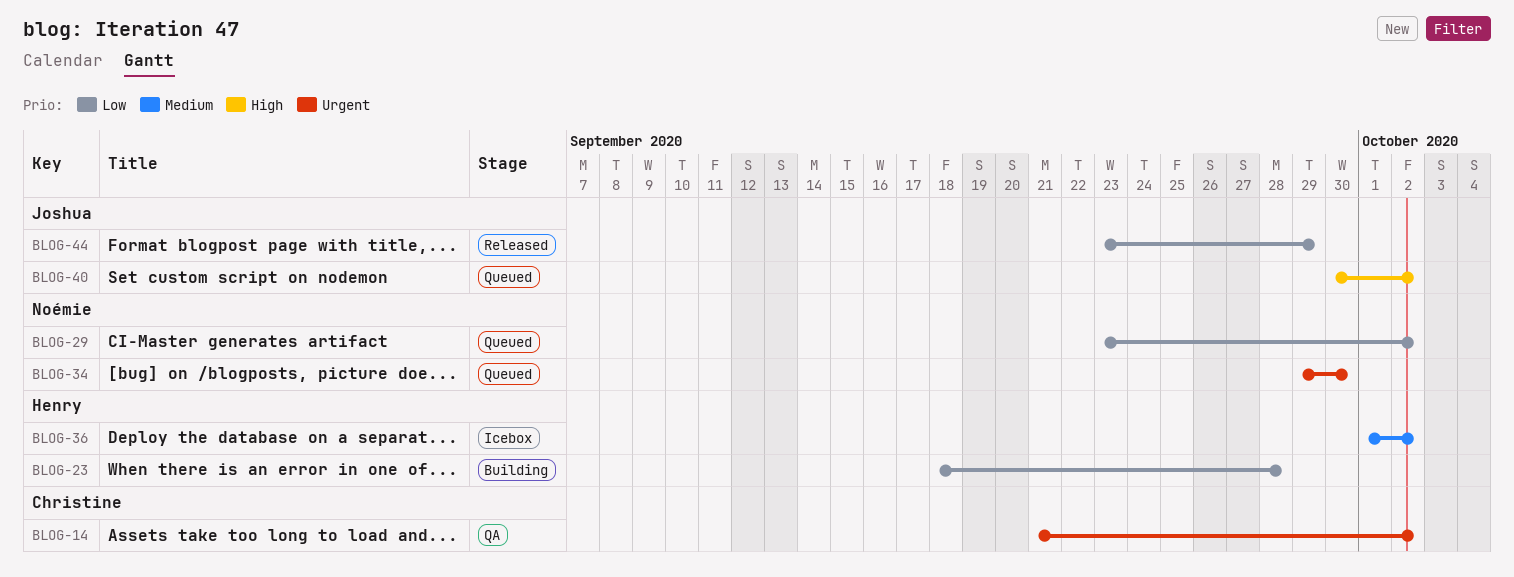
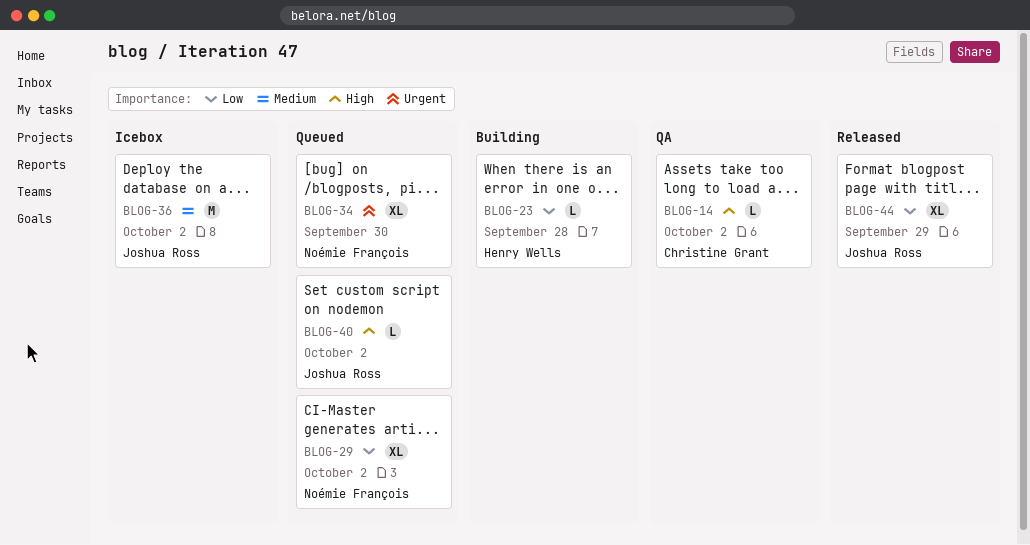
BLOG-14, priority: Urgent -> High
BLOG-36, owner: Henry Wells -> Joshua Ross

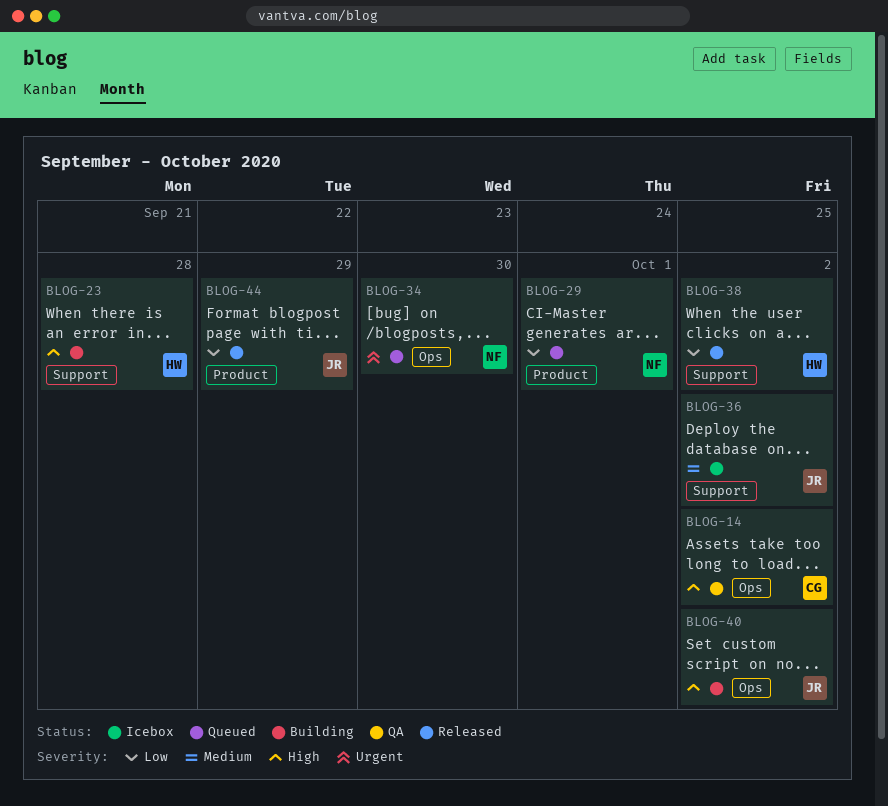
BLOG-23, priority: Low -> High
BLOG-29, due: Oct 2 -> Oct 1
BLOG-38: none -> present
BLOG-40, status: Queued -> Building

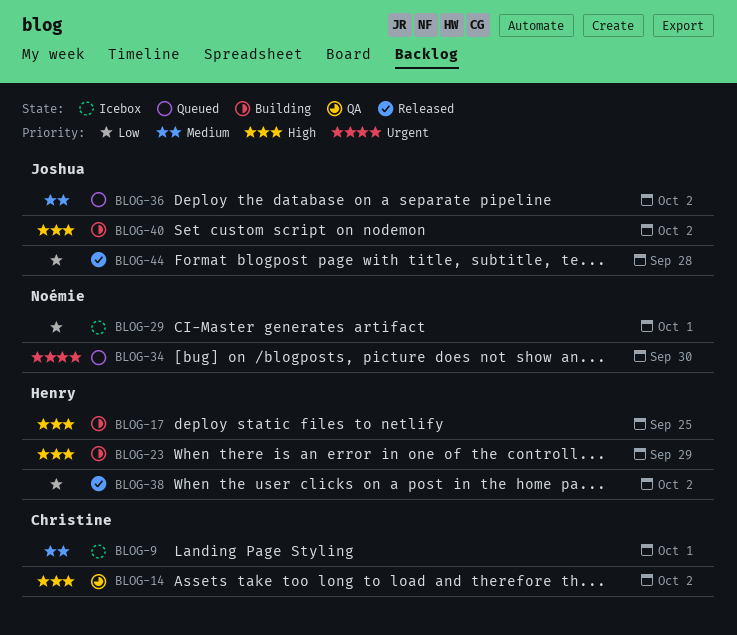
BLOG-9: none -> present
BLOG-17: none -> present
BLOG-23, due: Sep 28 -> Sep 29
BLOG-29, status: Queued -> Icebox
BLOG-36, status: Icebox -> Queued
BLOG-44, due: Sep 29 -> Sep 28

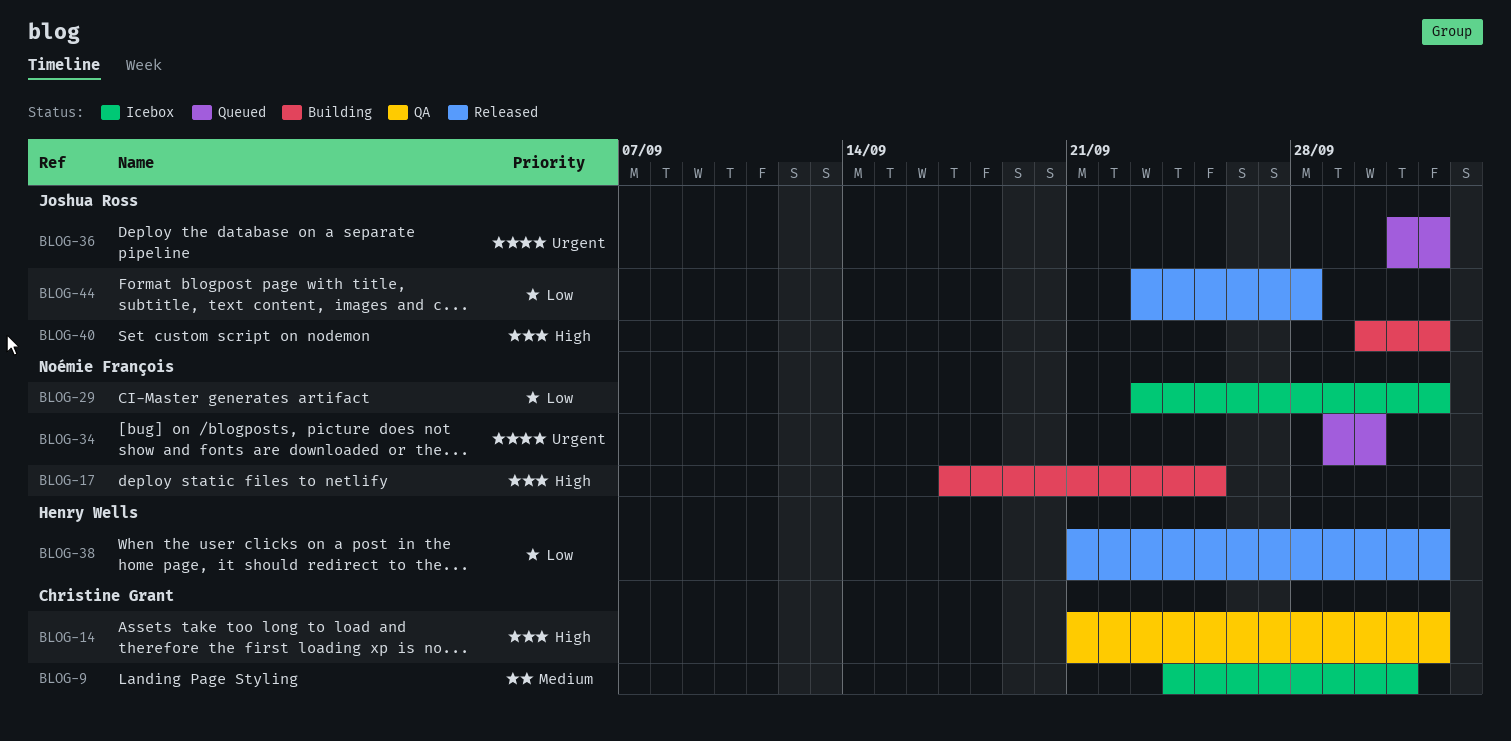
BLOG-17, owner: Henry Wells -> Noémie François
BLOG-23: present -> none
BLOG-29, due: Oct 1 -> Oct 2
BLOG-36, priority: Medium -> Urgent

